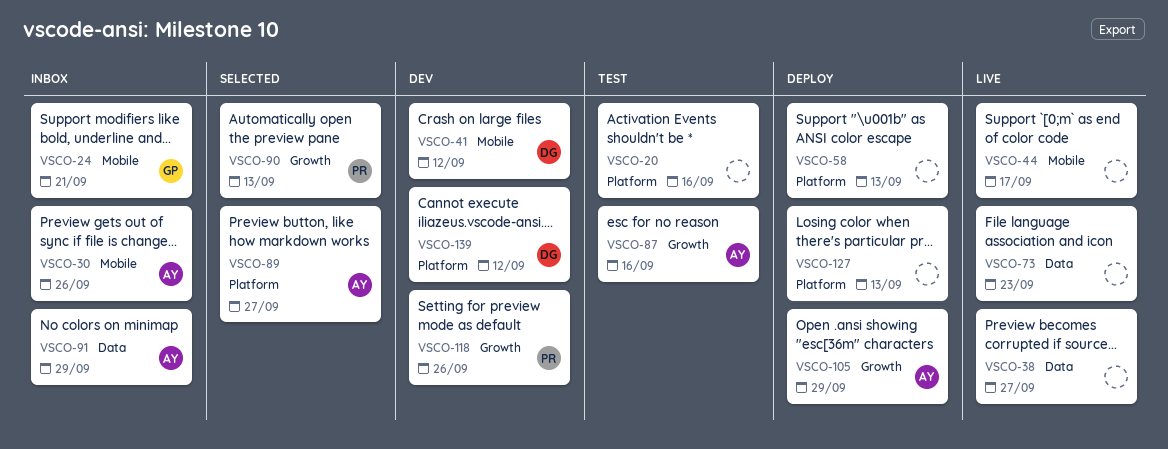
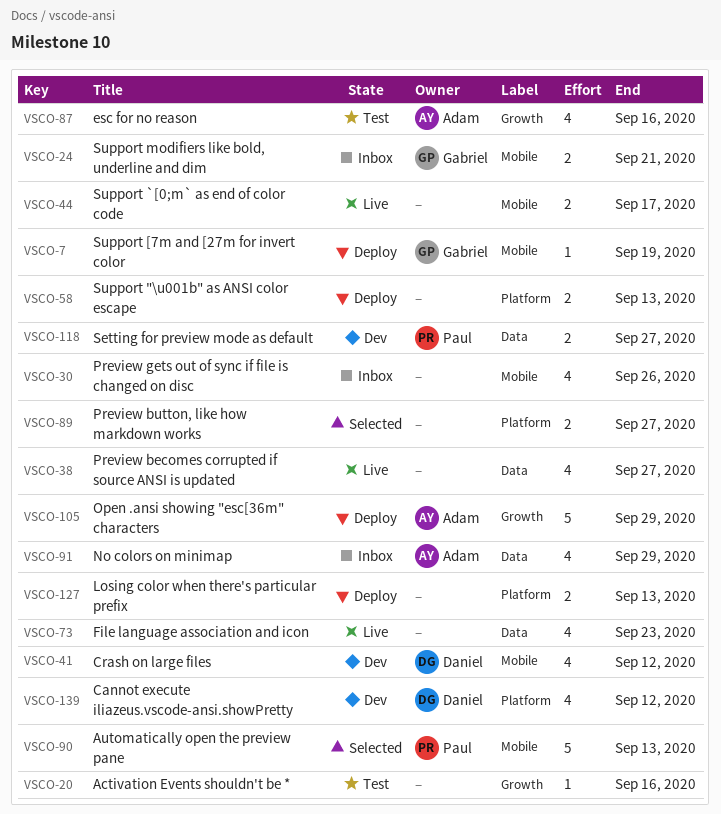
VSCO-7: none -> present
VSCO-20, label: Platform -> Growth
VSCO-30, owner: Adam -> none
VSCO-89, owner: Adam -> none
VSCO-90, label: Growth -> Mobile
VSCO-118, label: Growth -> Data
VSCO-118, due: Sep 26 -> Sep 27

